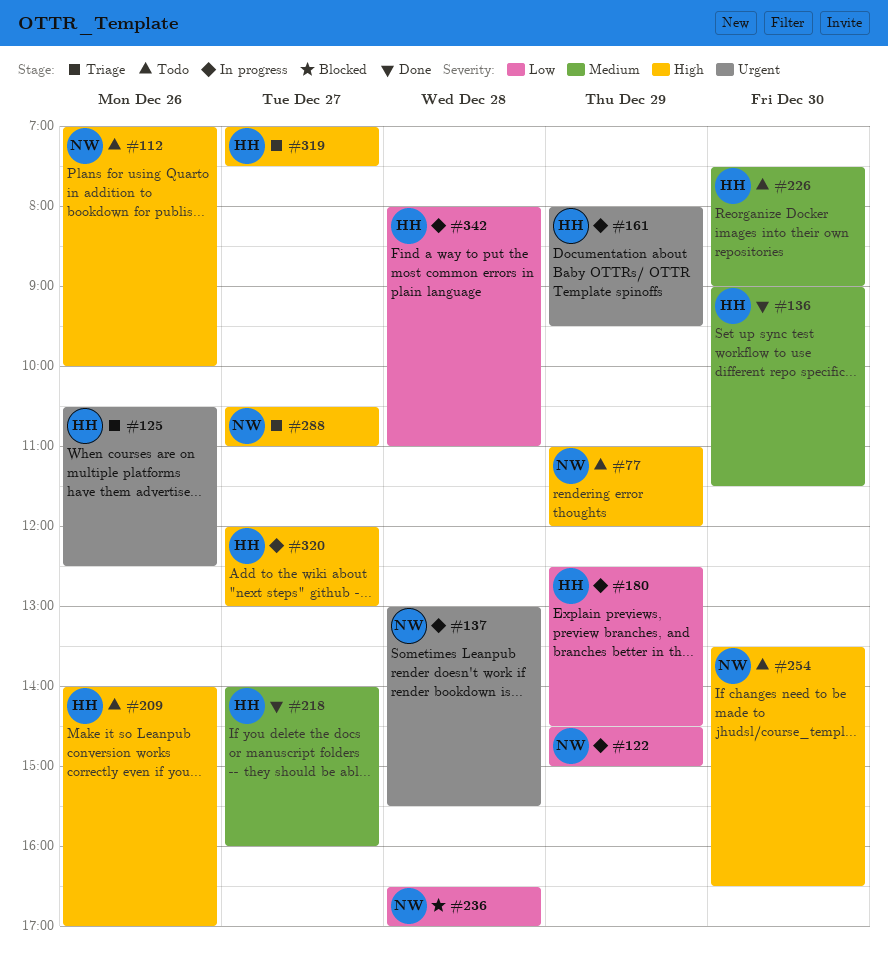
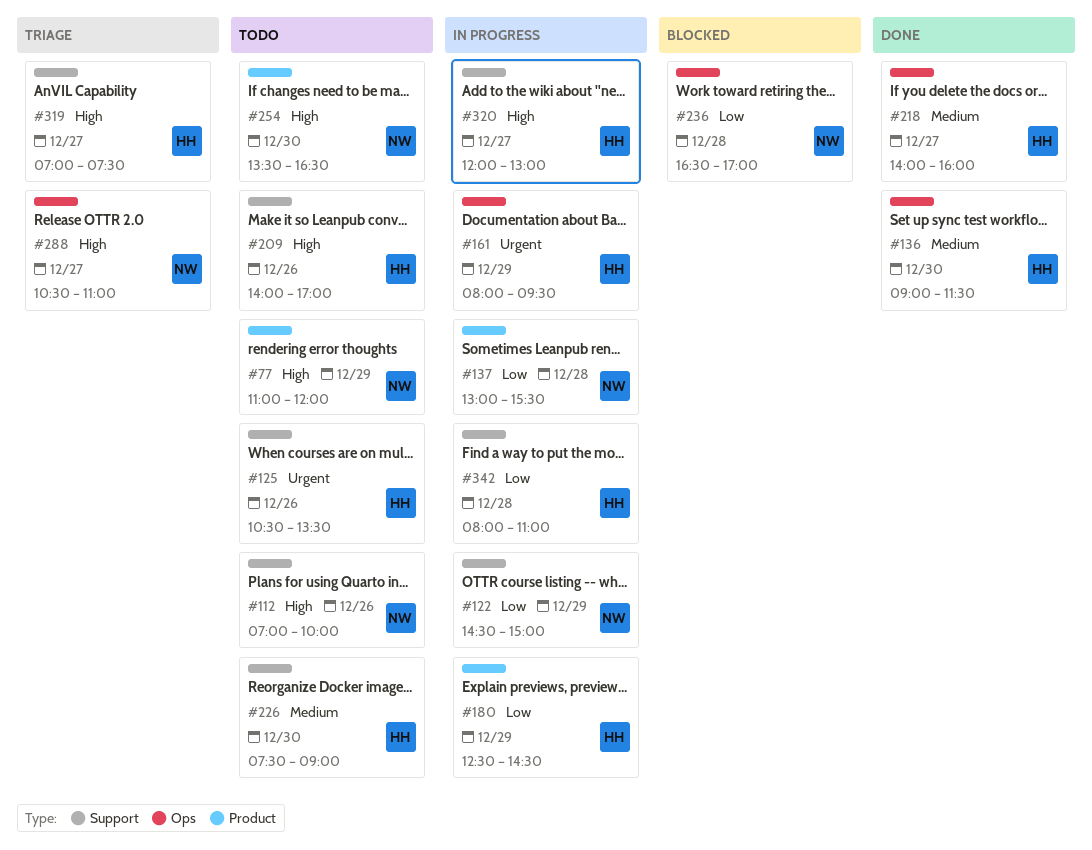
#125, status: Triage -> Todo
#125, ends: 12:30 -> 13:30
#137, priority: Urgent -> Low

